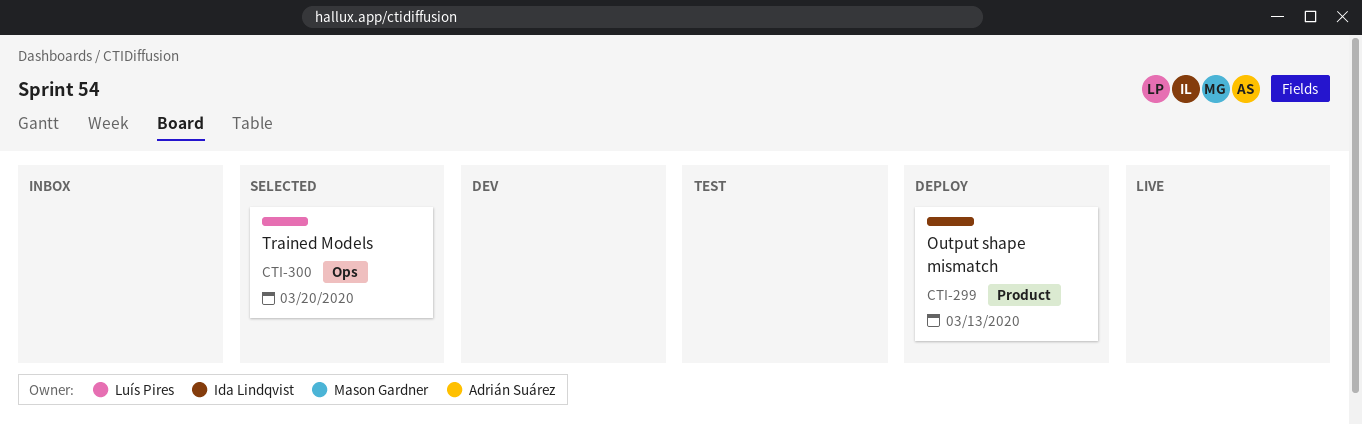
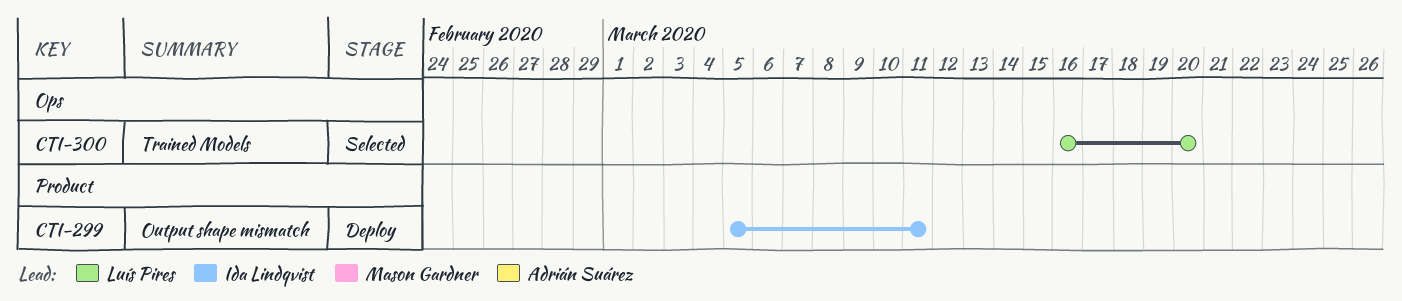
CTI-299, due: Mar 13 -> Mar 11

